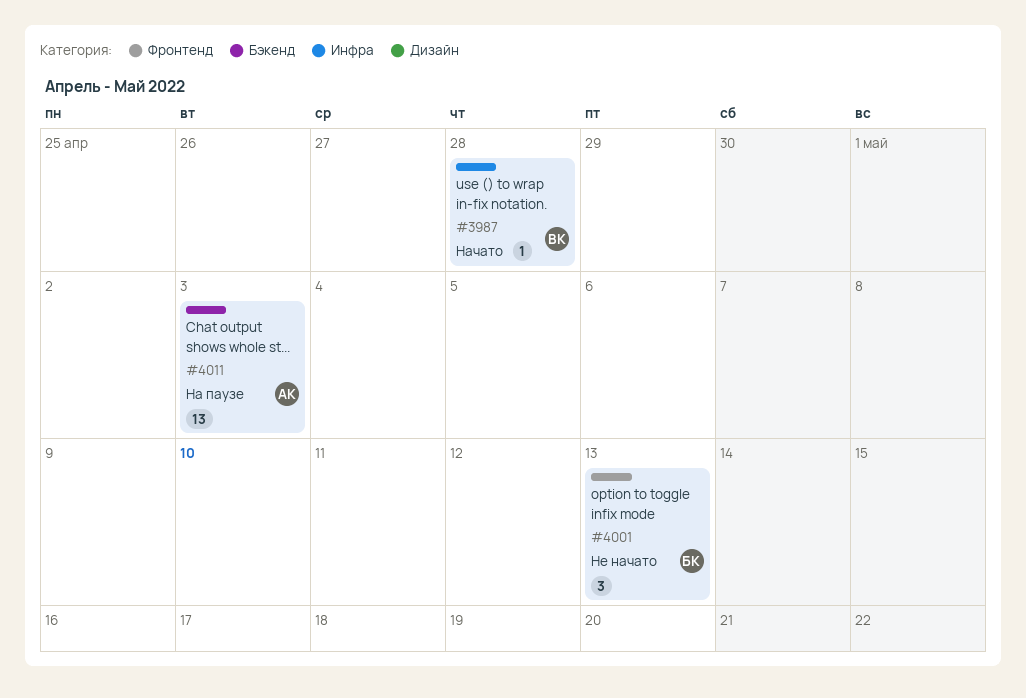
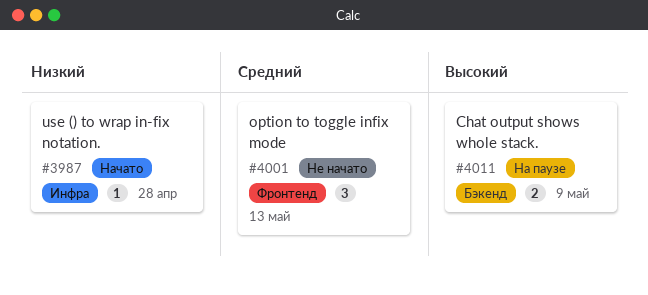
#4011, estimate: 13 -> 2
#4011, due: May 3 -> May 9

